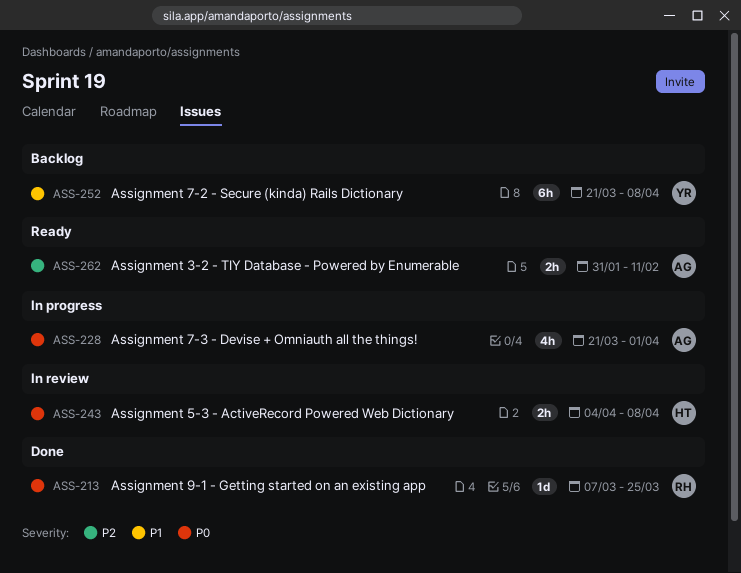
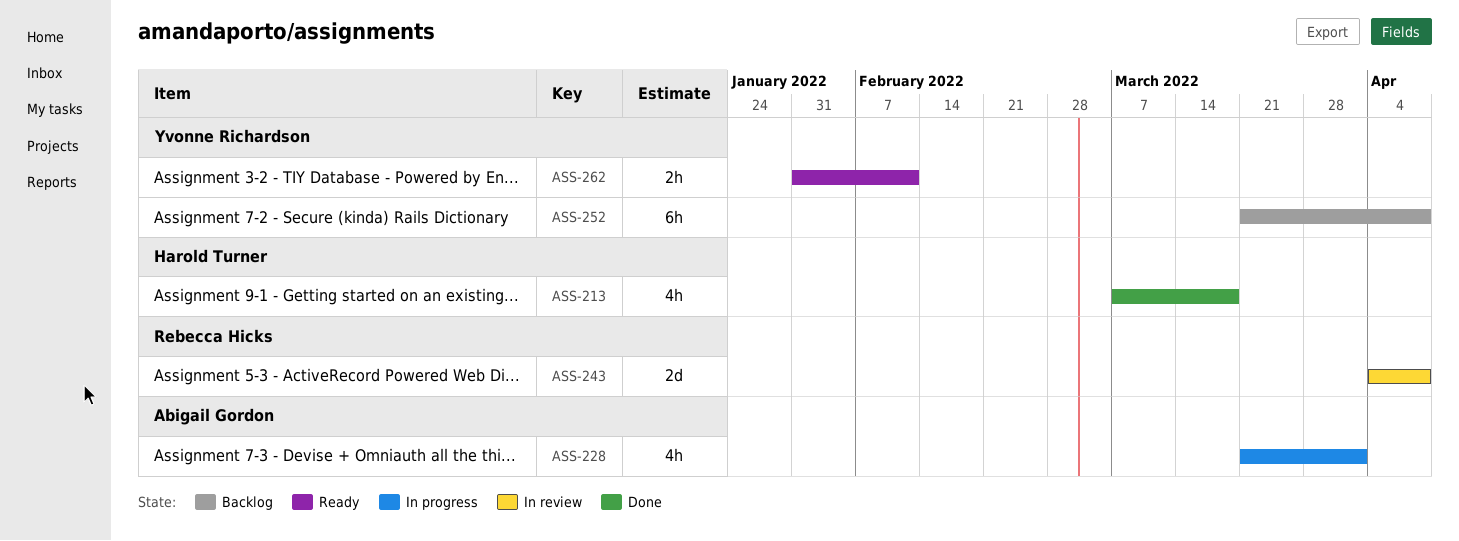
ASS-213, owner: Rebecca Hicks -> Harold Turner
ASS-213, estimate: 1d -> 4h
ASS-213, due: Mar 25 -> Mar 18
ASS-243, owner: Harold Turner -> Rebecca Hicks
ASS-243, estimate: 2h -> 2d
ASS-262, owner: Abigail Gordon -> Yvonne Richardson

